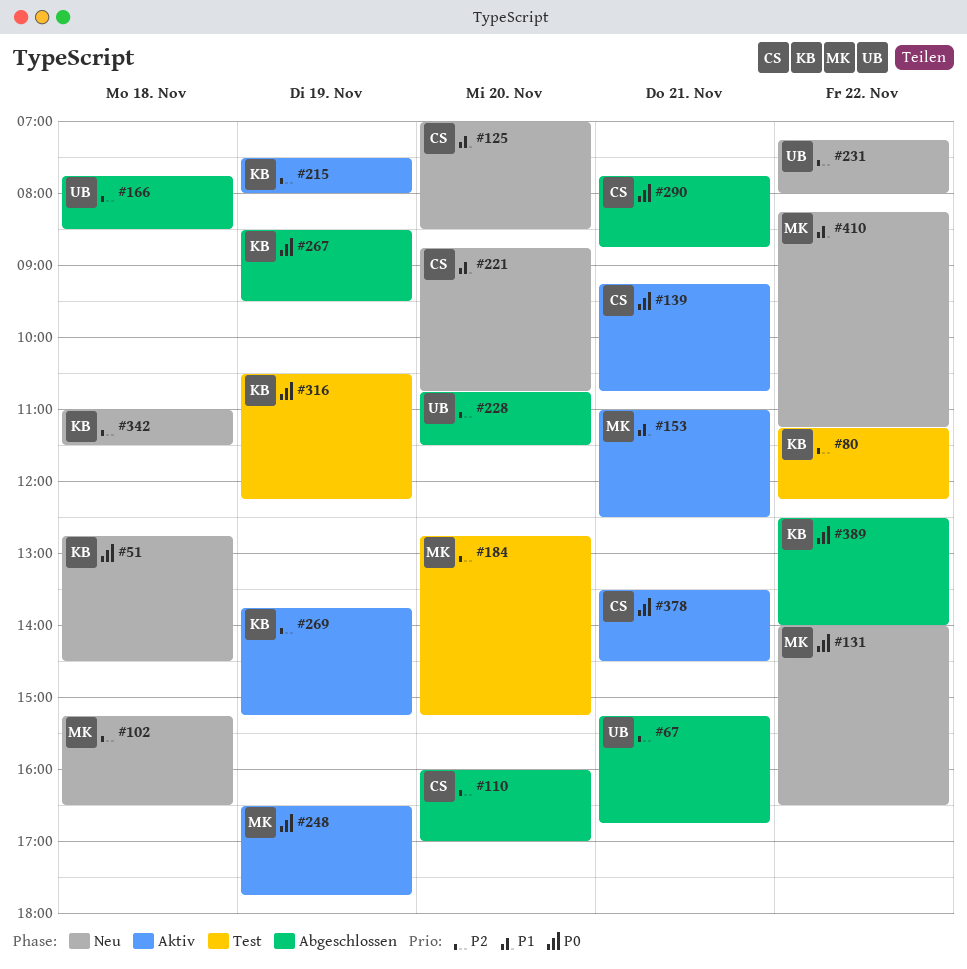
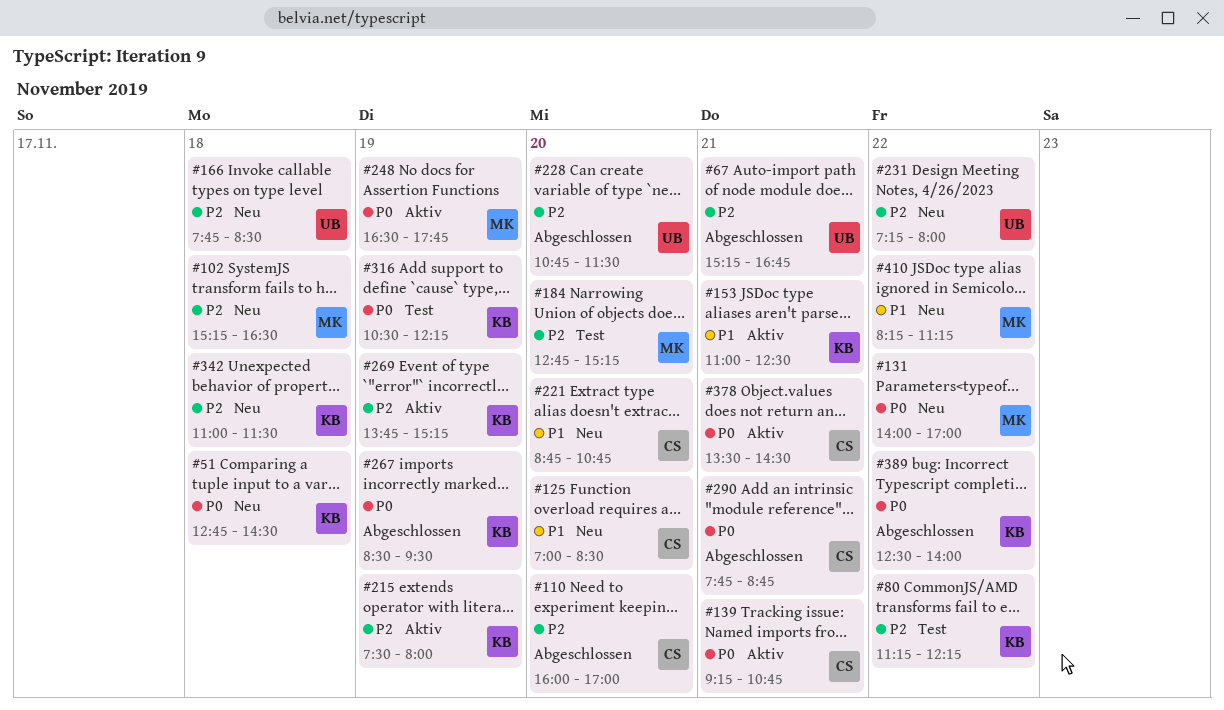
#131, ends: 16:30 -> 17:00
#153, owner: MK -> KB
#166, status: Abgeschlossen -> Neu

